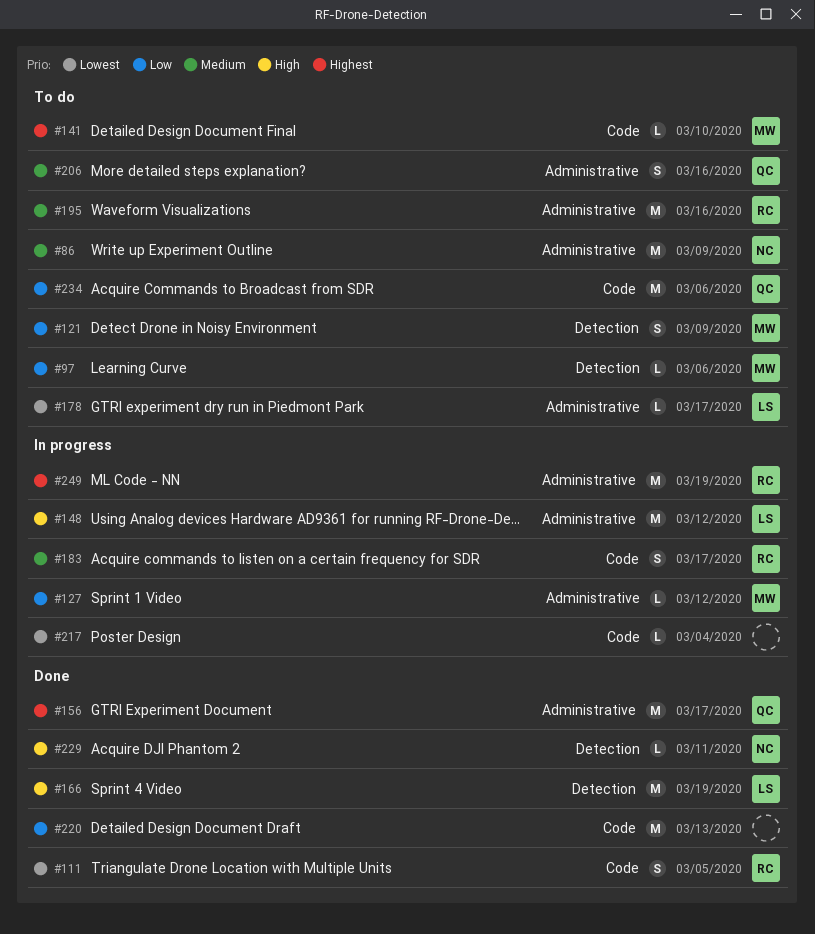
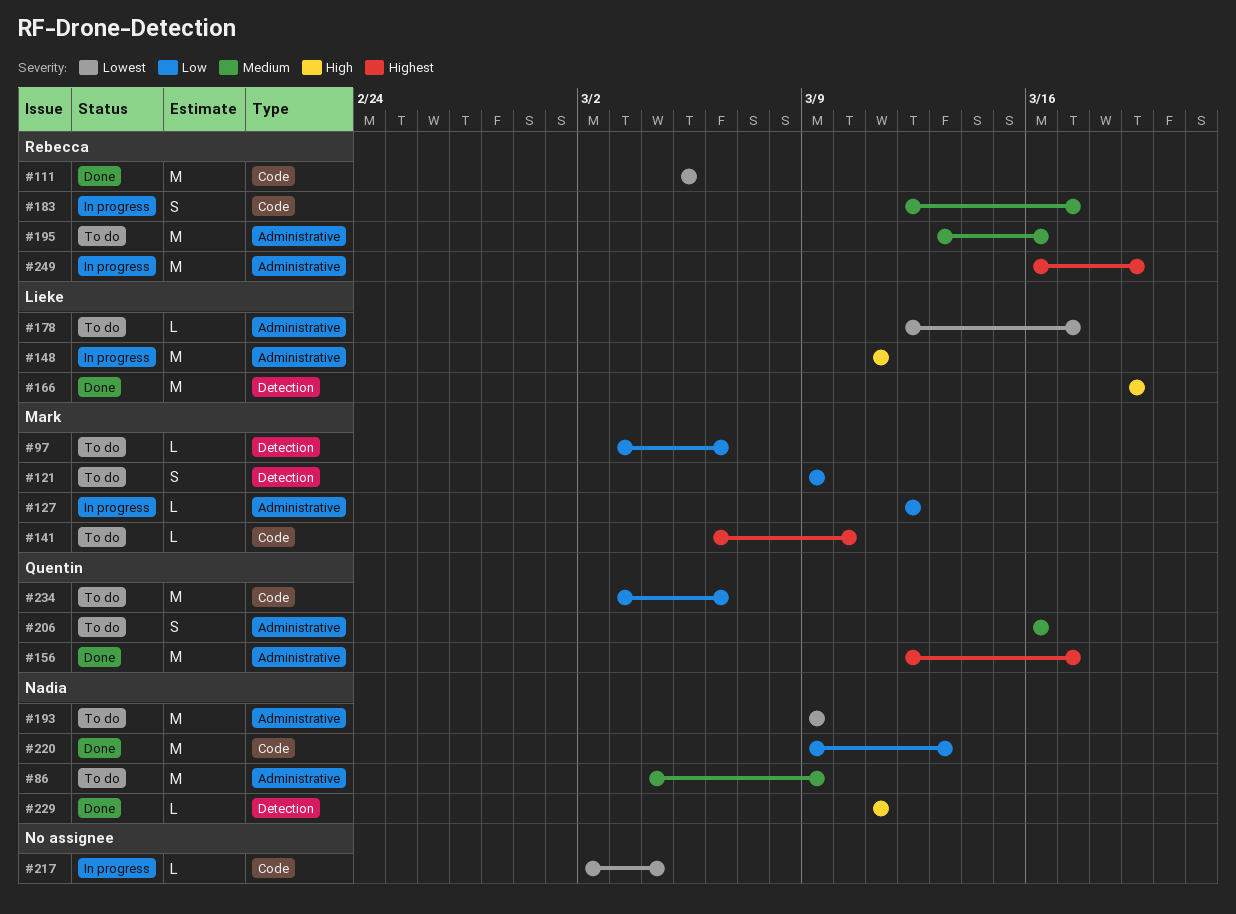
#111, estimate: S -> M
#148, due: Mar 12 -> Mar 11
#193: none -> present
#220, owner: none -> Nadia

